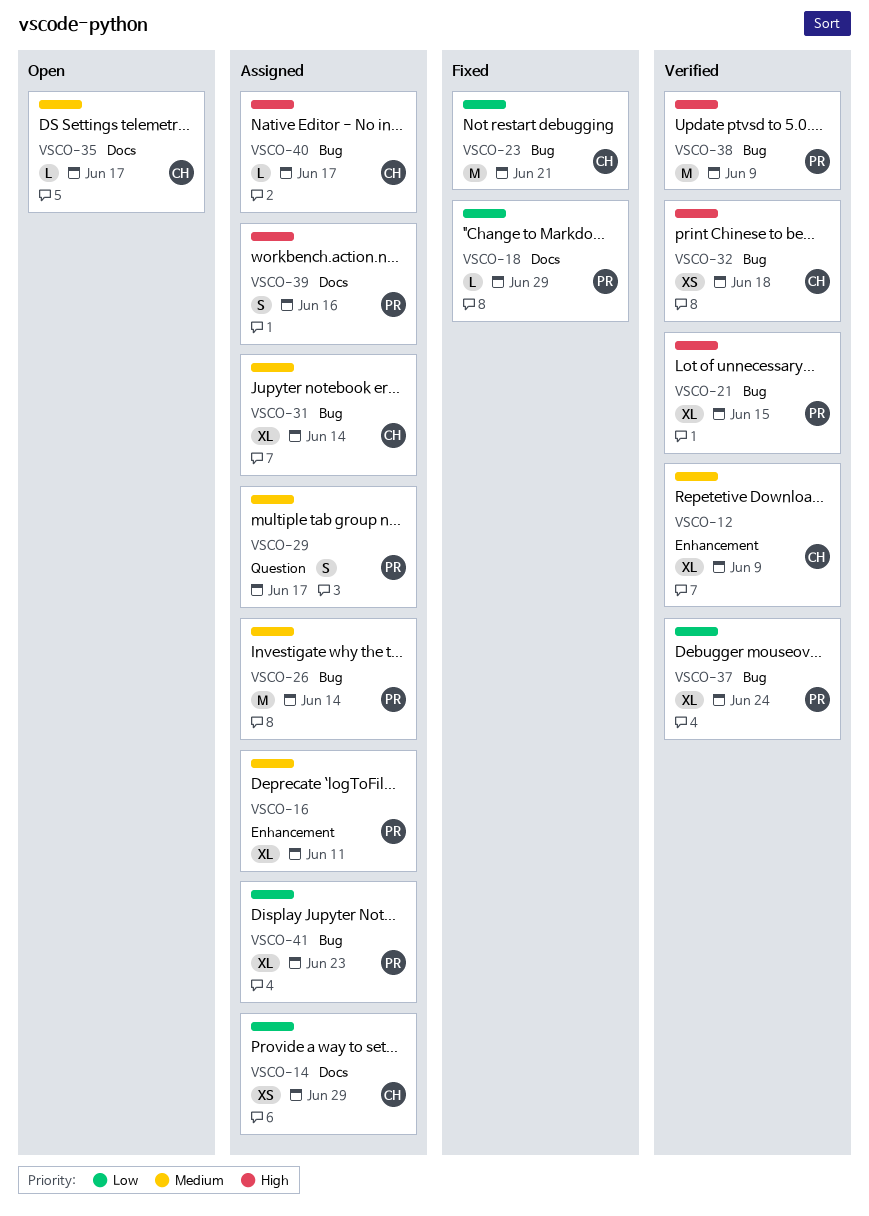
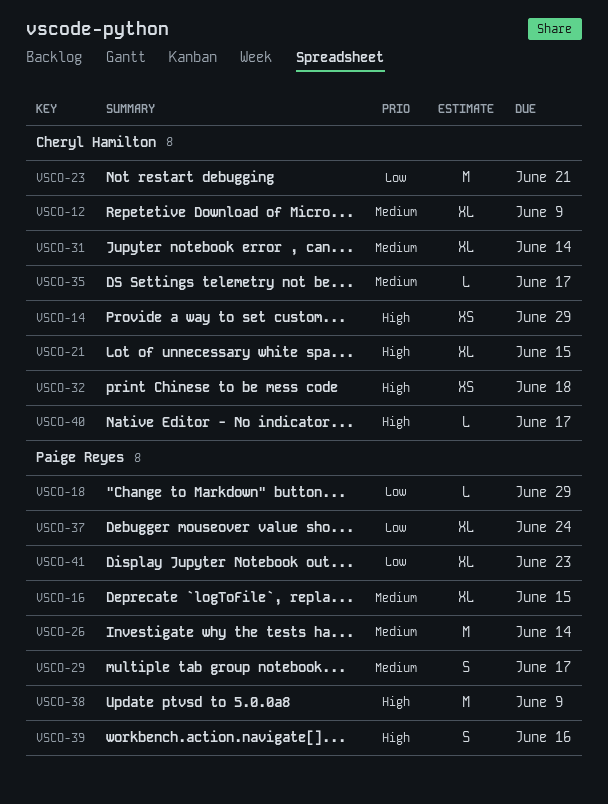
VSCO-14, priority: Low -> High
VSCO-16, due: Jun 11 -> Jun 15
VSCO-21, owner: Paige Reyes -> Cheryl Hamilton

